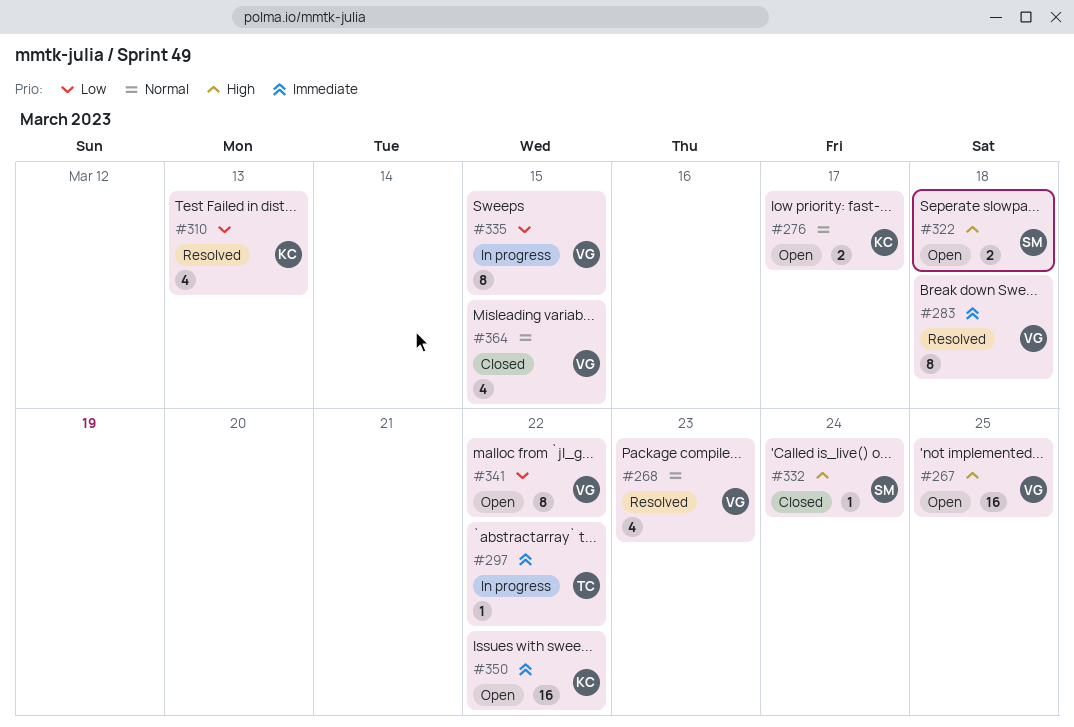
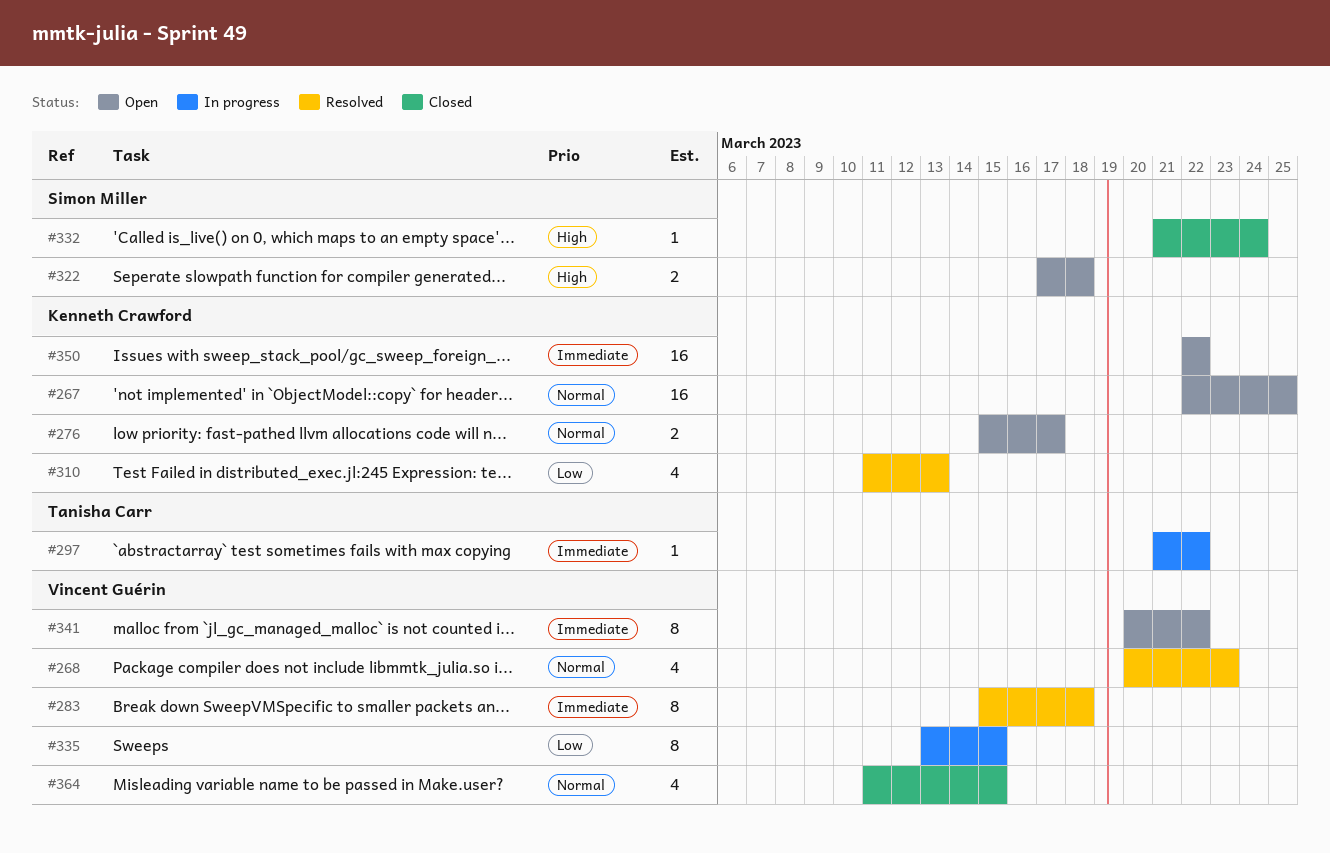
#267, owner: Vincent Guérin -> Kenneth Crawford
#267, priority: High -> Normal
#341, priority: Low -> Immediate

